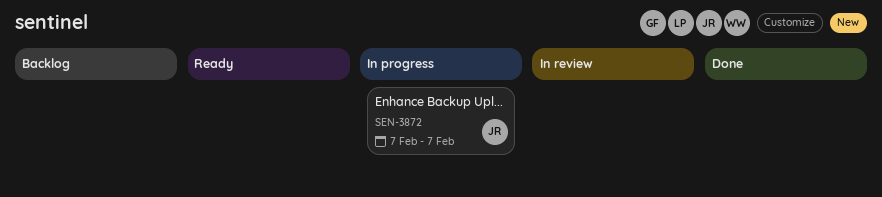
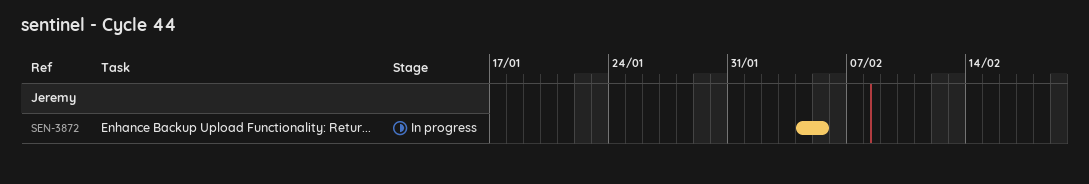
SEN-3872, start: Feb 7 -> Feb 4
SEN-3872, due: Feb 7 -> Feb 5

